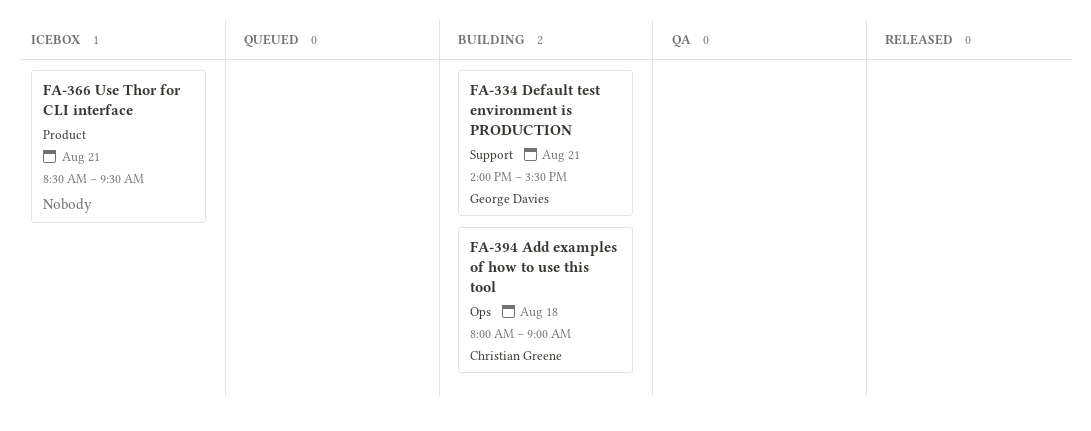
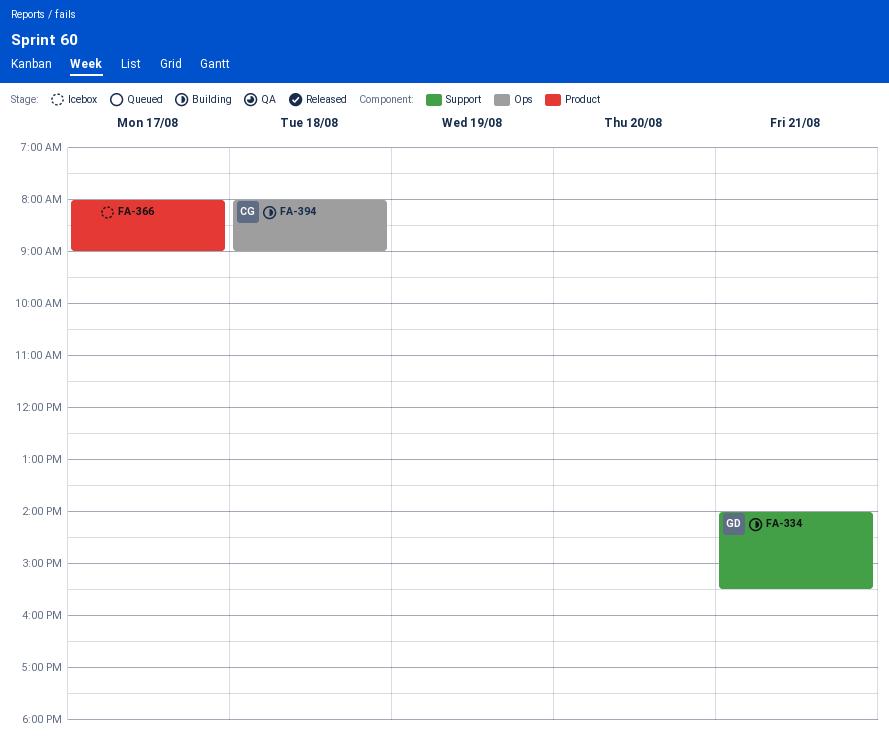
FA-366, day: Aug 21 -> Aug 17
FA-366, begins: 08:30 -> 08:00
FA-366, ends: 09:30 -> 09:00

